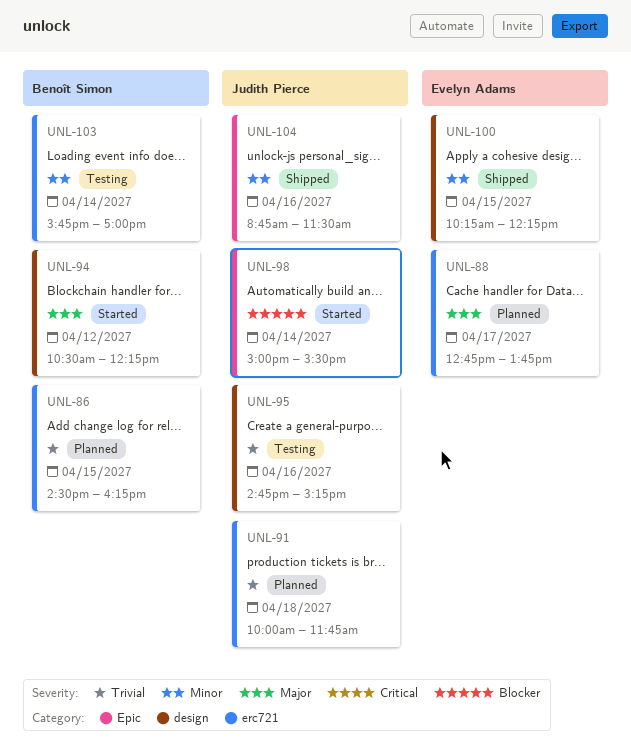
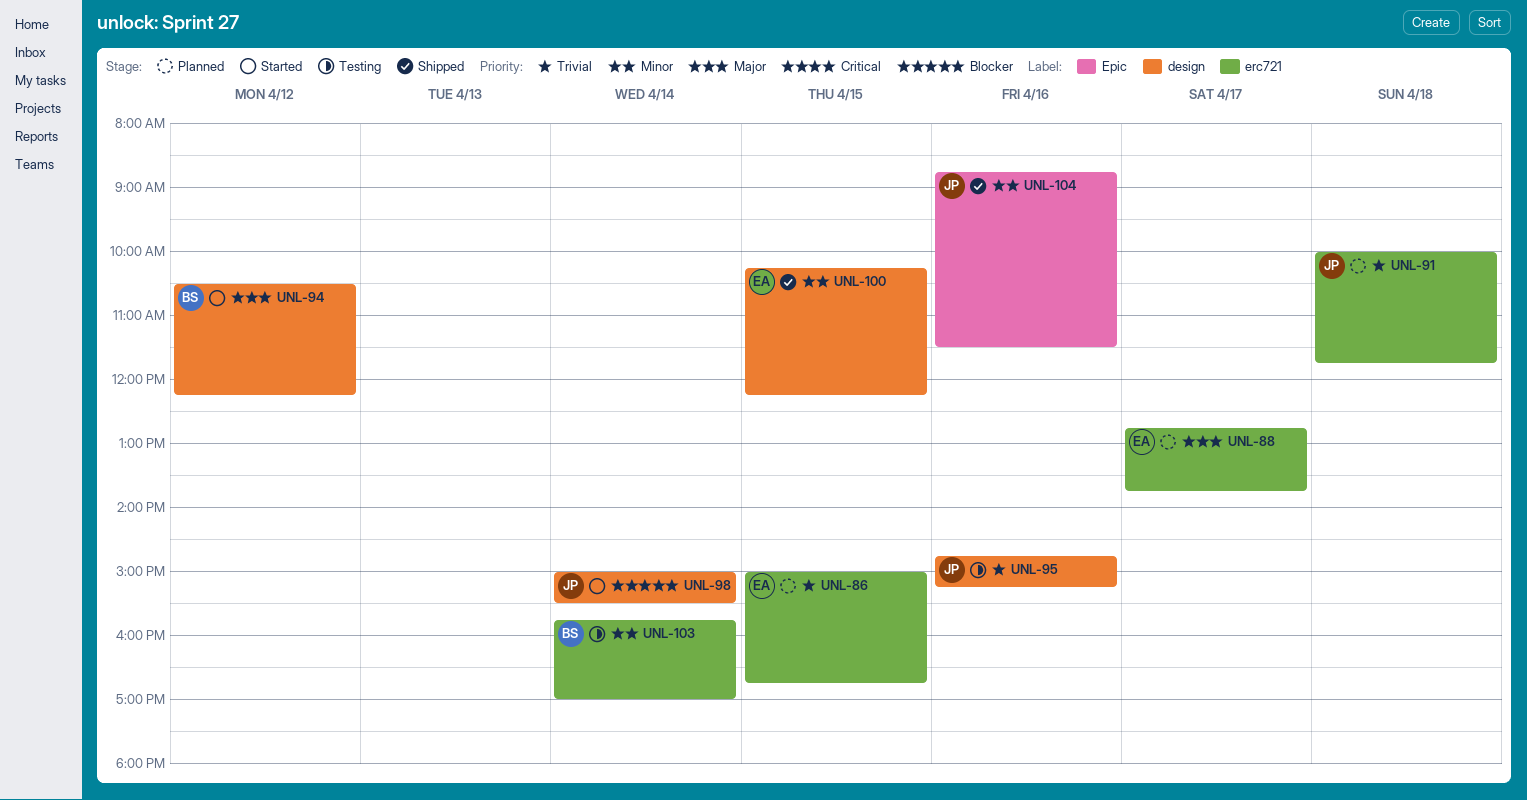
UNL-86, owner: Benoît Simon -> Evelyn Adams
UNL-86, begins: 14:30 -> 15:00
UNL-86, ends: 16:15 -> 16:45
UNL-98, label: Epic -> design

